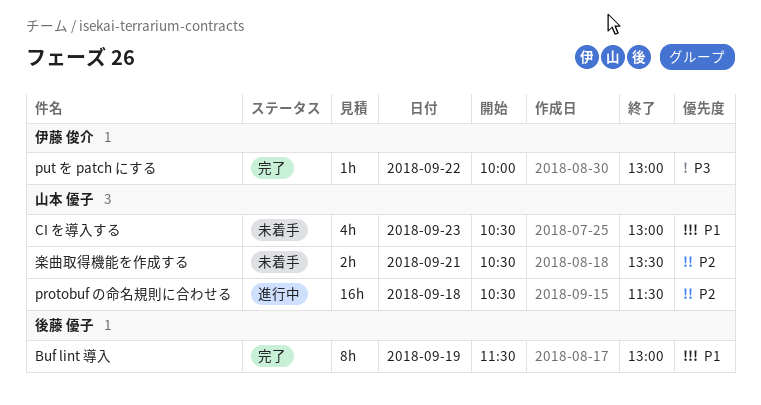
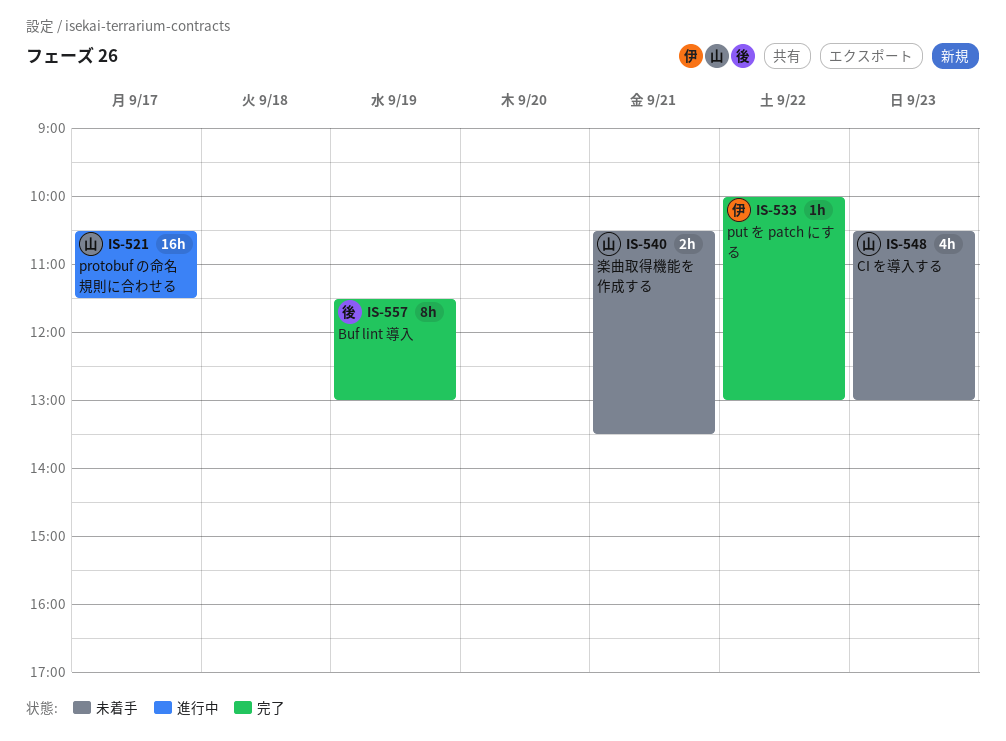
protobuf の命名規則に合わせる, day: Sep 18 -> Sep 17

